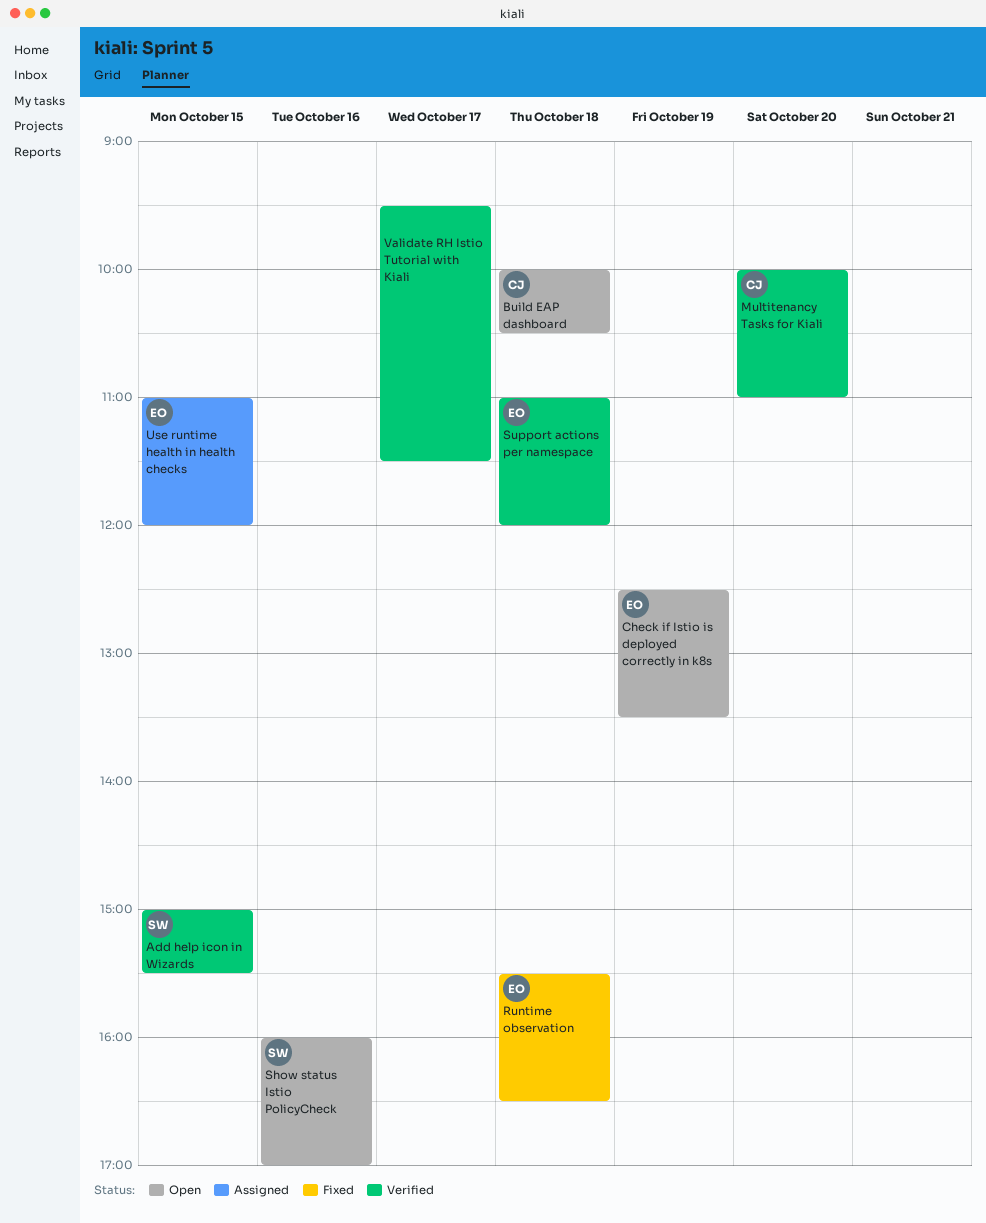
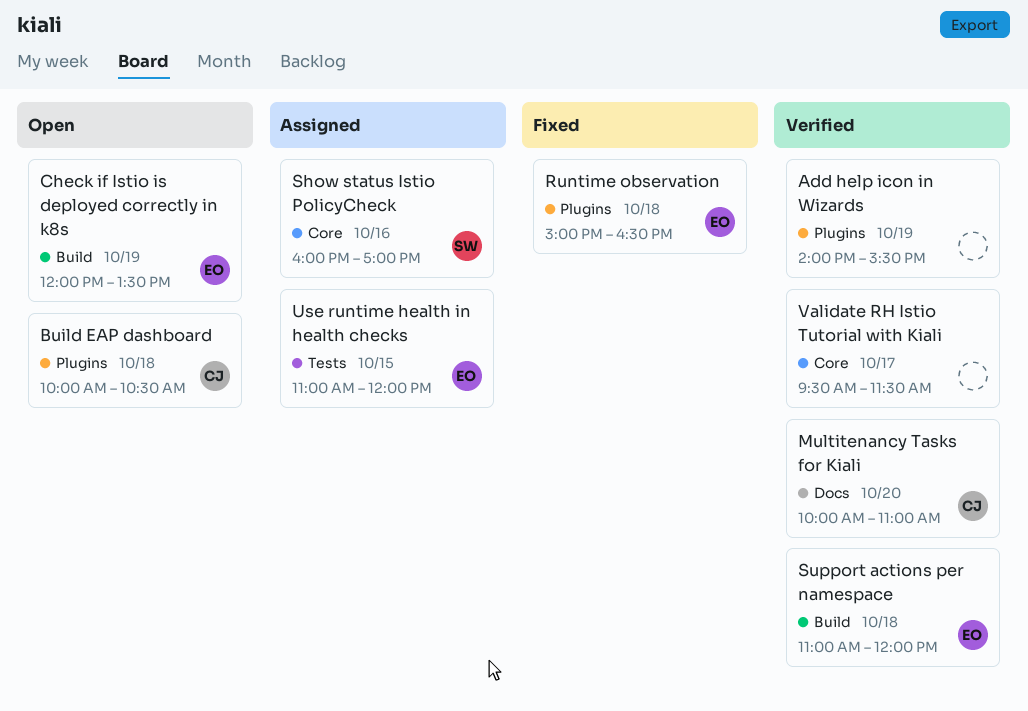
Add help icon in Wizards, owner: SW -> none
Add help icon in Wizards, day: Oct 15 -> Oct 19
Add help icon in Wizards, begins: 15:00 -> 14:00
Check if Istio is deployed correctly in k8s, begins: 12:30 -> 12:00
Runtime observation, begins: 15:30 -> 15:00
Show status Istio PolicyCheck, status: Open -> Assigned

